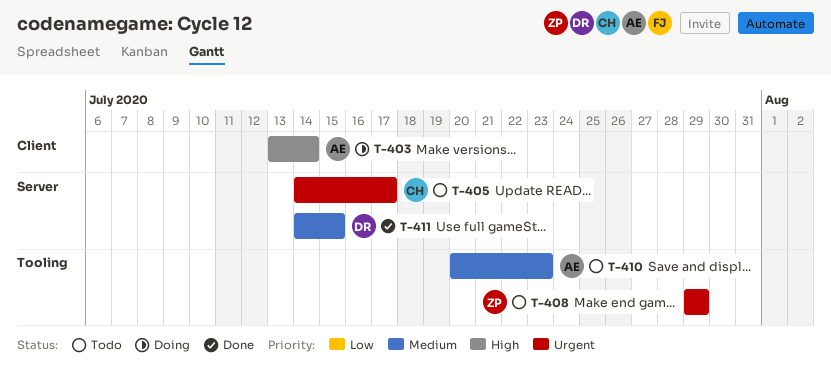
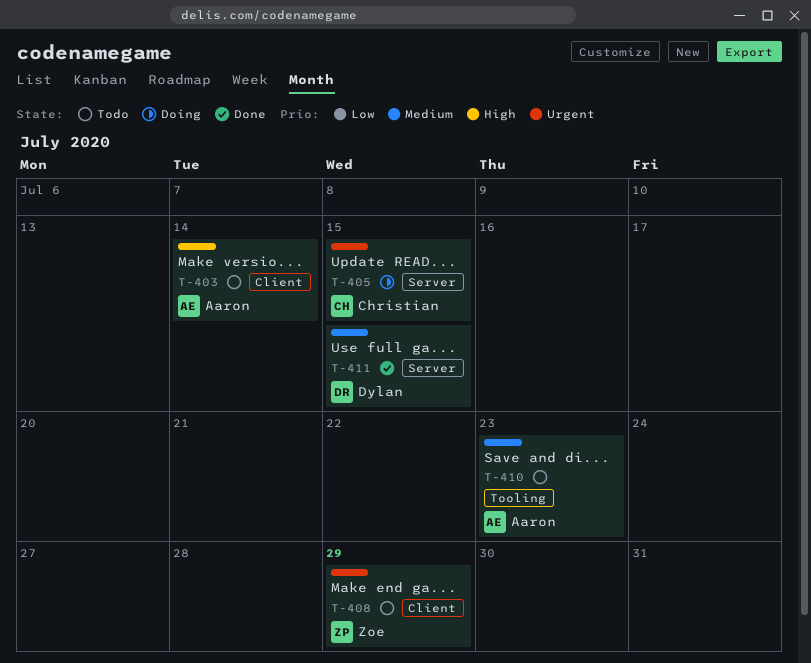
T-403, status: Doing -> Todo
T-405, status: Todo -> Doing
T-405, due: Jul 17 -> Jul 15
T-408, label: Tooling -> Client

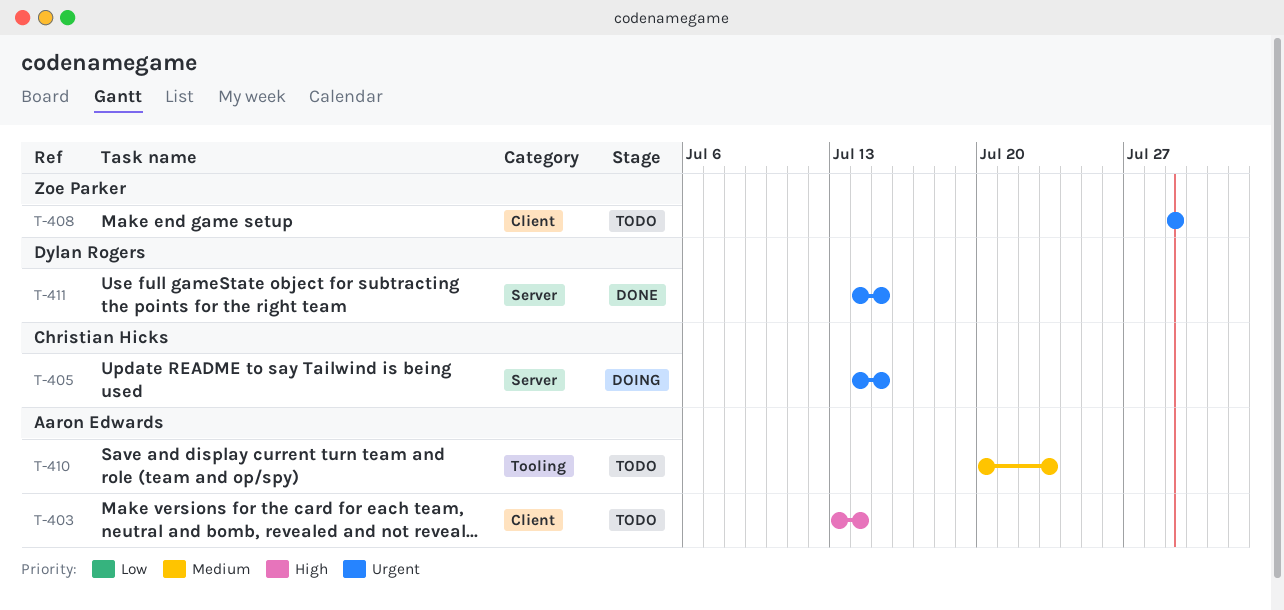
T-411, priority: Medium -> Urgent

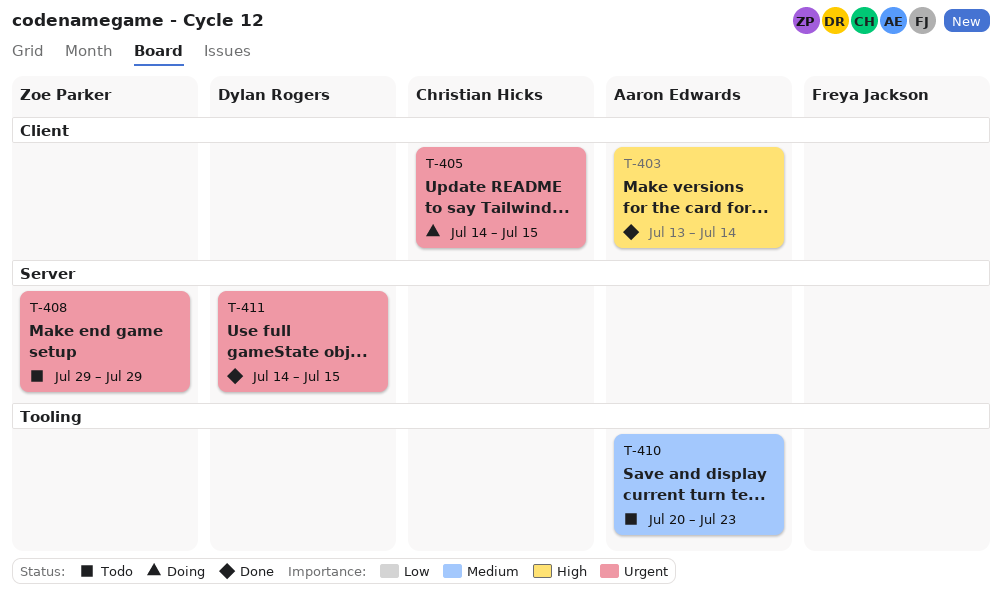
T-403, status: Todo -> Done
T-405, label: Server -> Client
T-408, label: Client -> Server

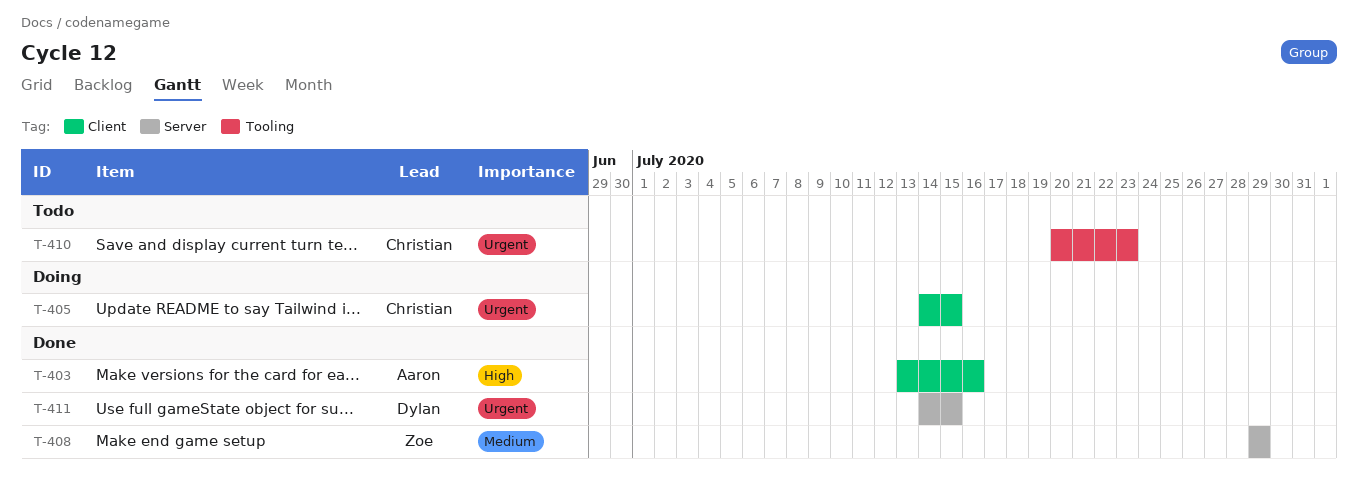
T-403, due: Jul 14 -> Jul 16
T-408, status: Todo -> Done
T-408, priority: Urgent -> Medium
T-410, owner: Aaron Edwards -> Christian Hicks
T-410, priority: Medium -> Urgent

